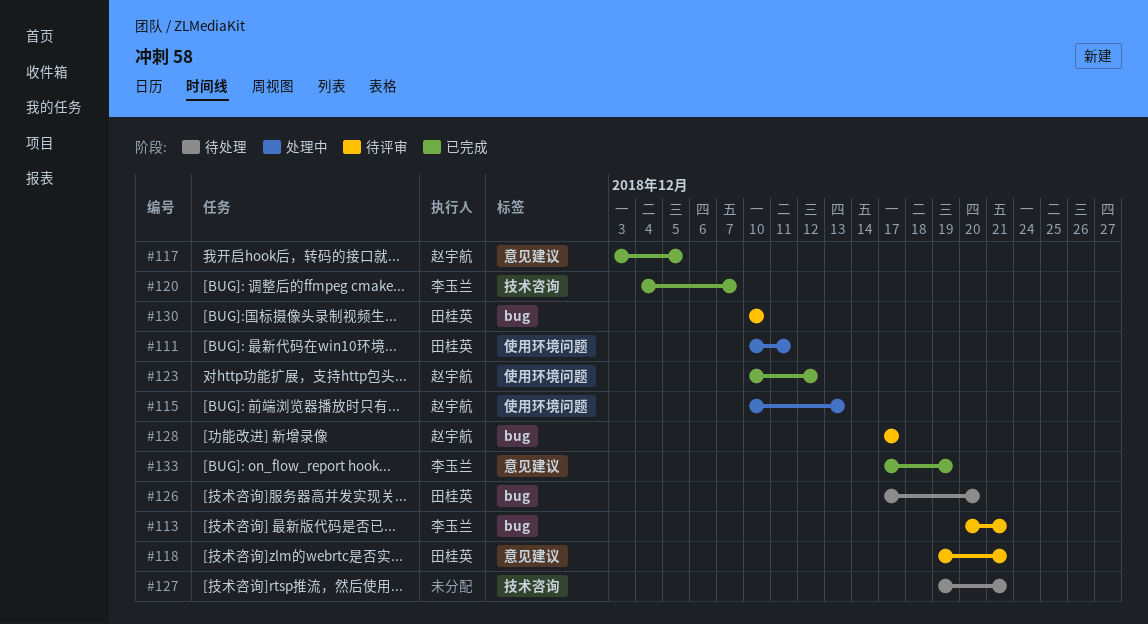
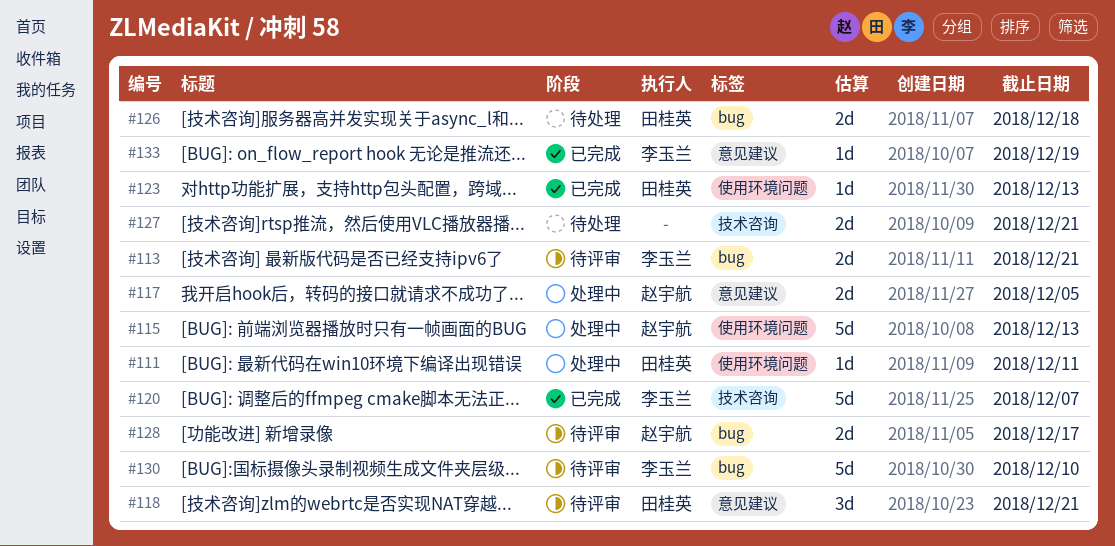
#117, status: 已完成 -> 处理中
#123, owner: 赵宇航 -> 田桂英
#123, due: Dec 12 -> Dec 13
#126, due: Dec 20 -> Dec 18
#130, owner: 田桂英 -> 李玉兰

